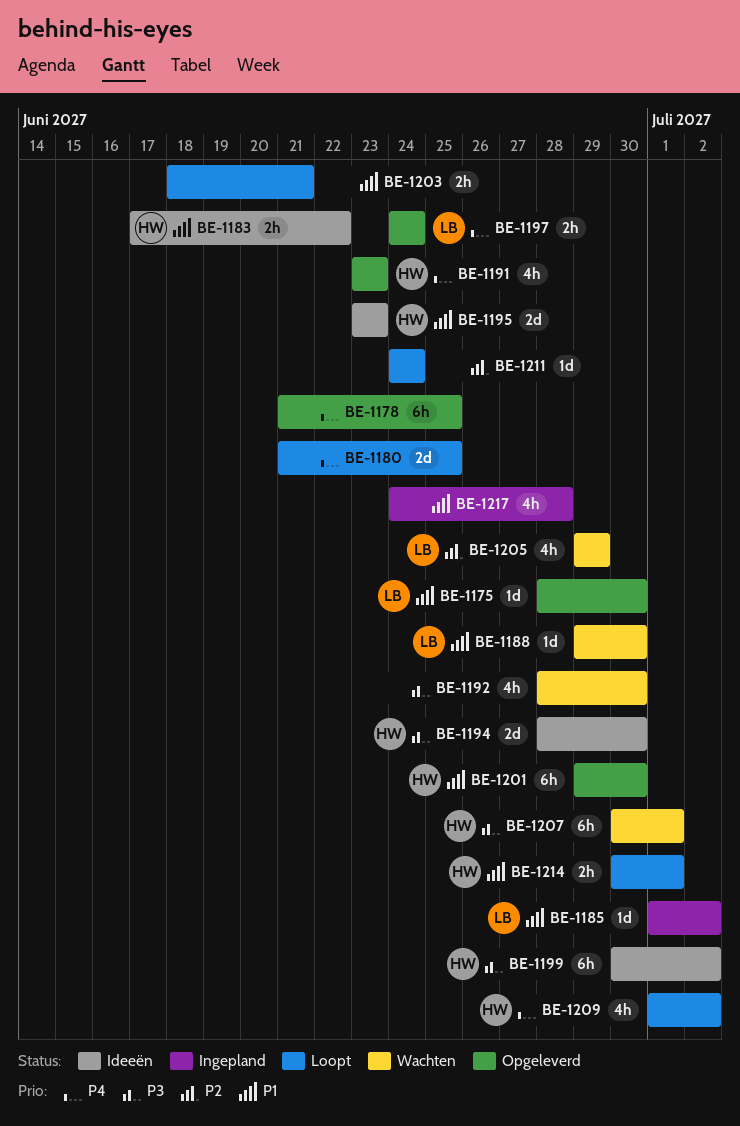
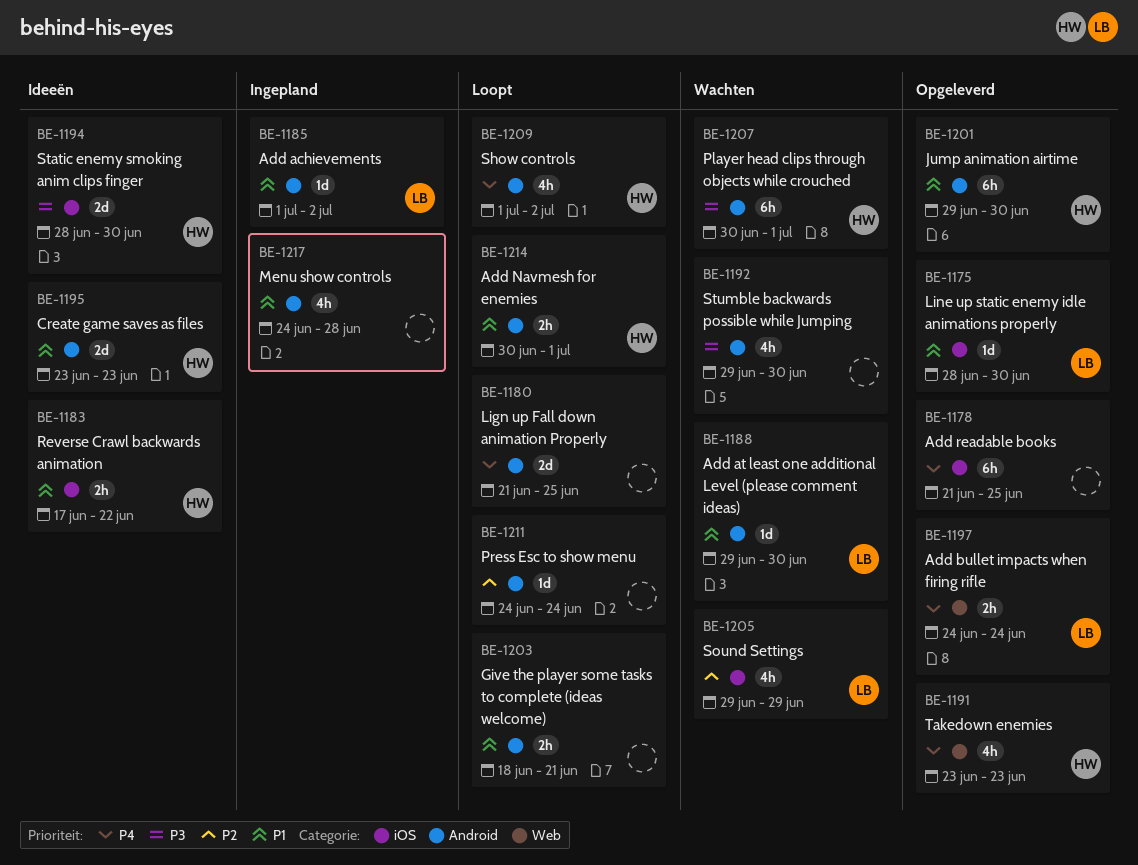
BE-1192, start: Jun 28 -> Jun 29
BE-1199: present -> none

